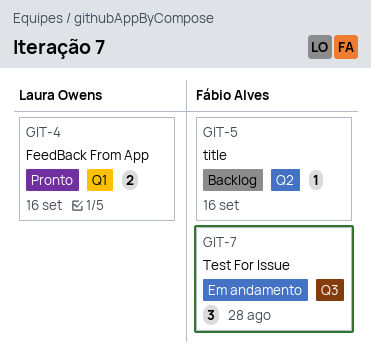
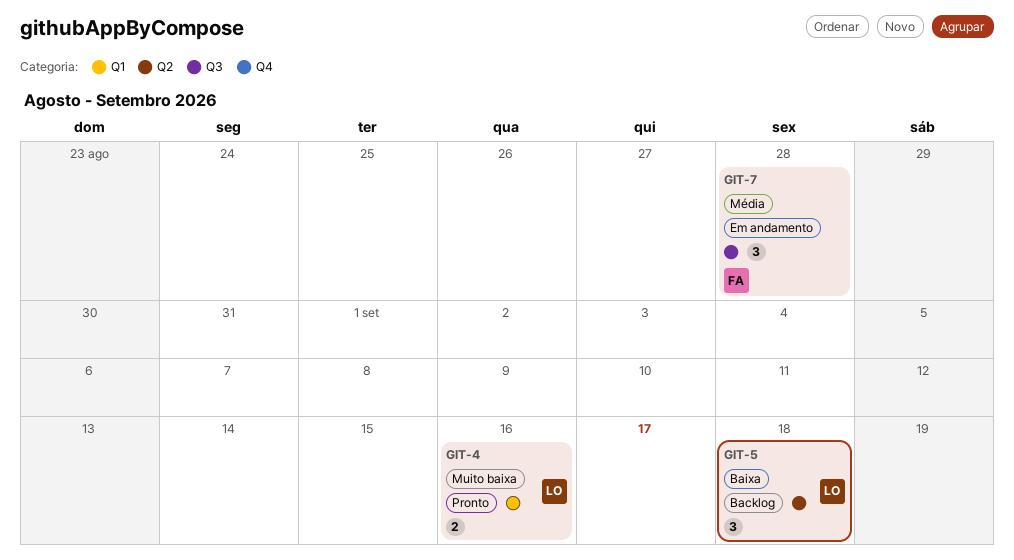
GIT-5, owner: Fábio Alves -> Laura Owens
GIT-5, estimate: 1 -> 3
GIT-5, due: Sep 16 -> Sep 18

